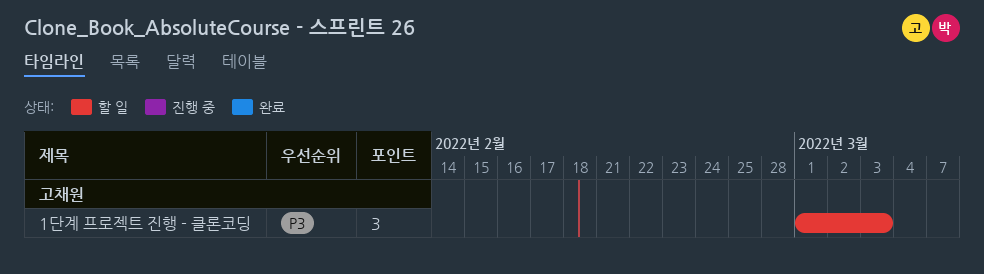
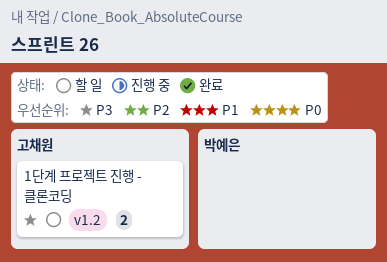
1단계 프로젝트 진행 - 클론코딩, estimate: 3 -> 2

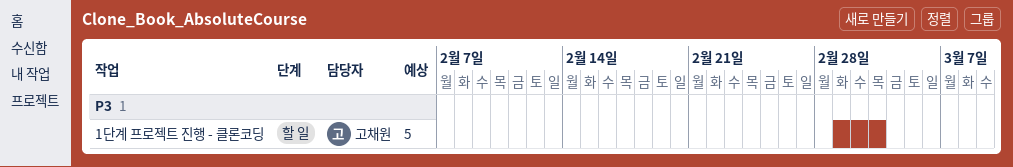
1단계 프로젝트 진행 - 클론코딩, estimate: 2 -> 5

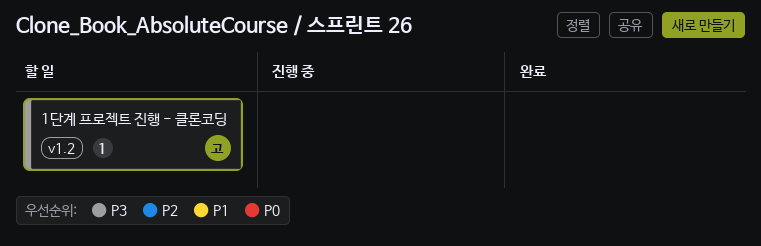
1단계 프로젝트 진행 - 클론코딩, estimate: 5 -> 1

